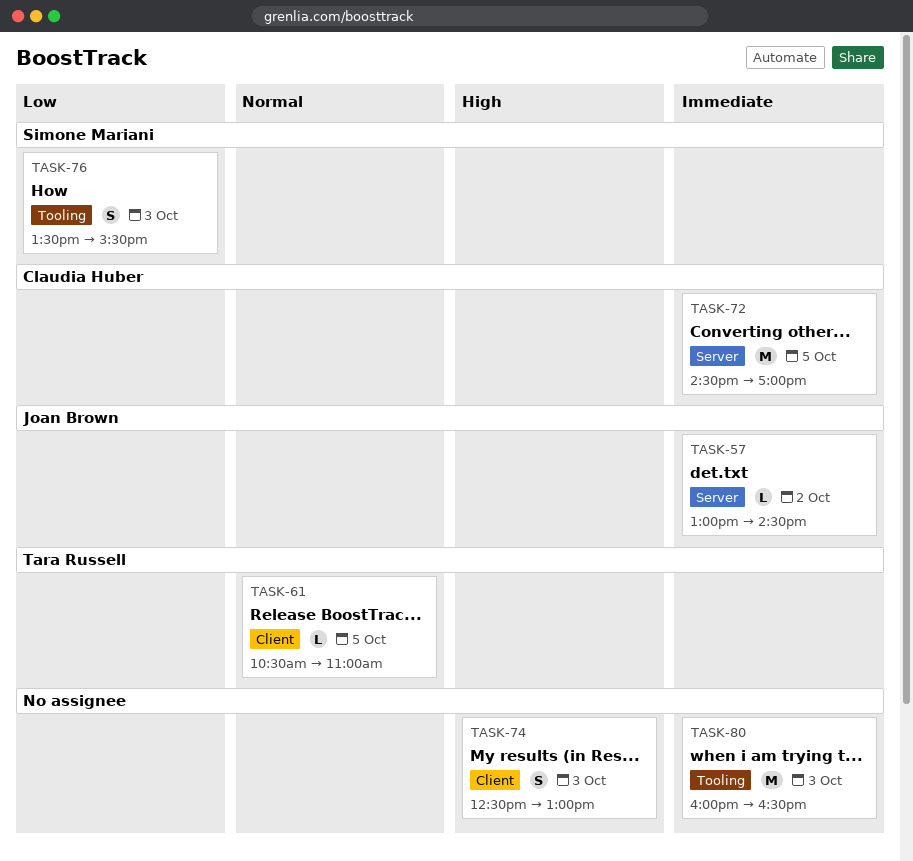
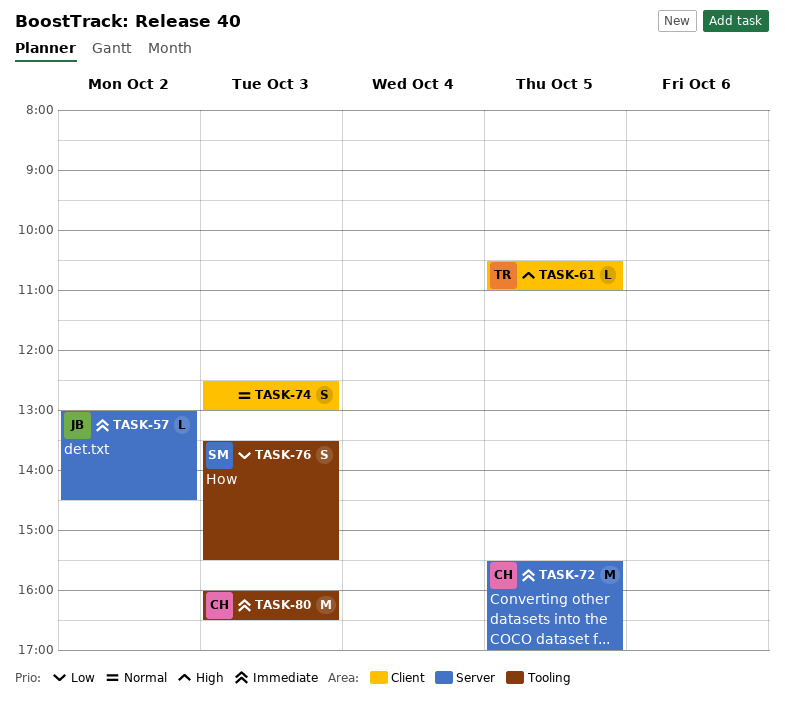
TASK-61, priority: Normal -> High
TASK-72, begins: 14:30 -> 15:30
TASK-74, priority: High -> Normal
TASK-80, owner: none -> Claudia Huber

